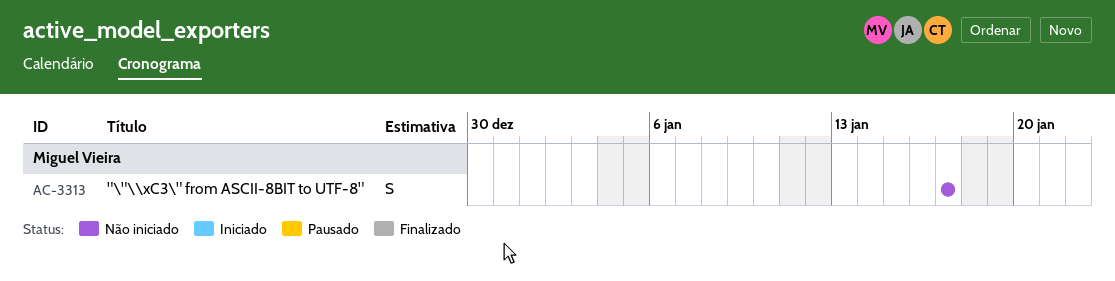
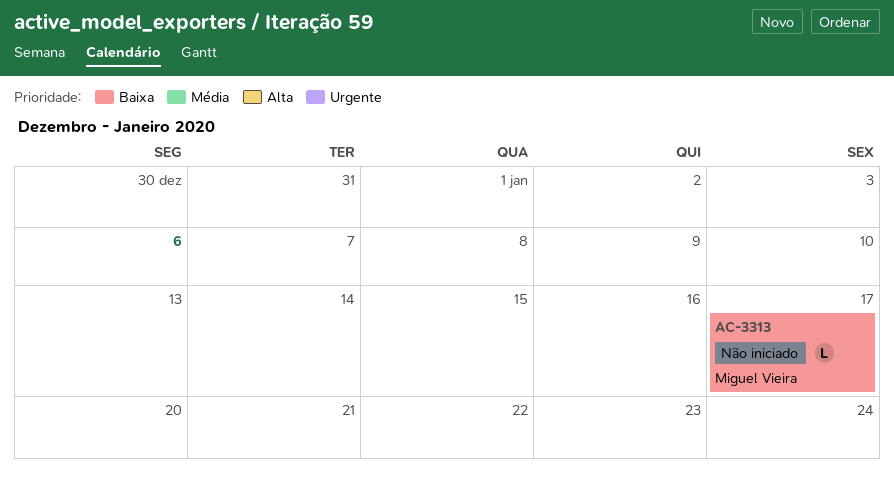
AC-3313, estimate: S -> L

